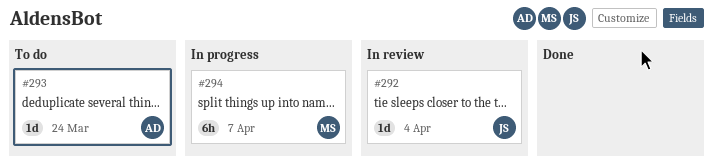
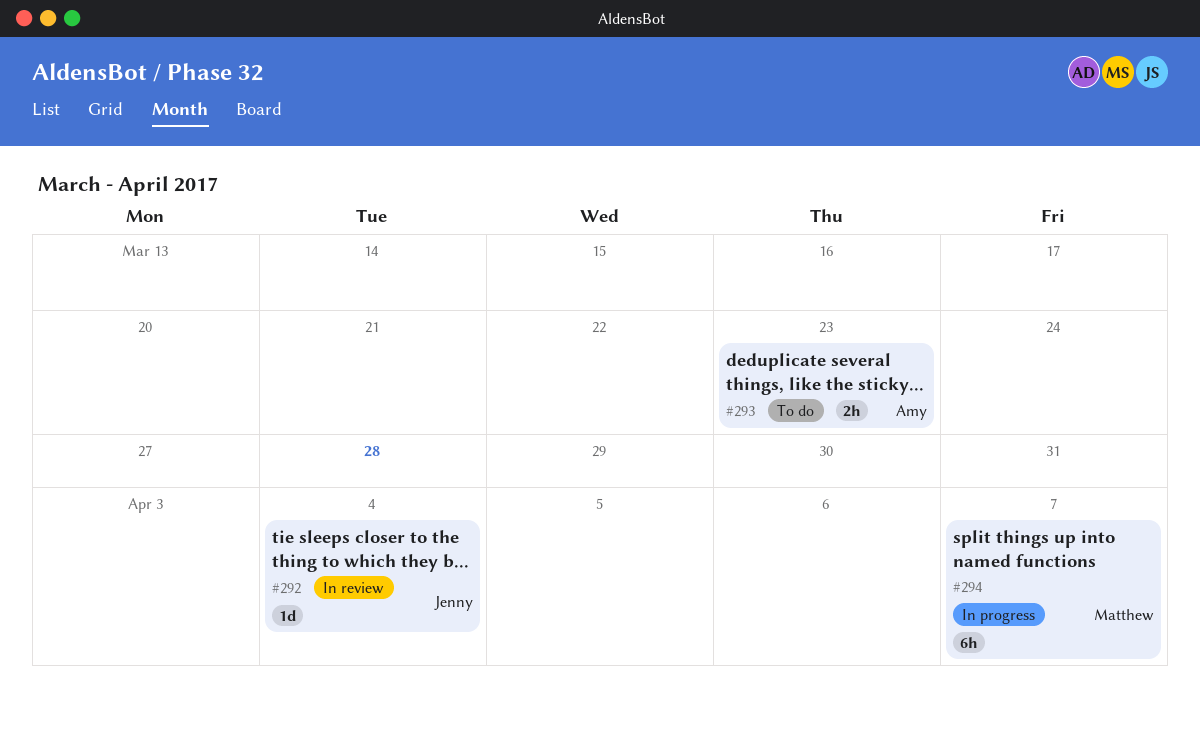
#293, estimate: 1d -> 2h
#293, due: Mar 24 -> Mar 23

